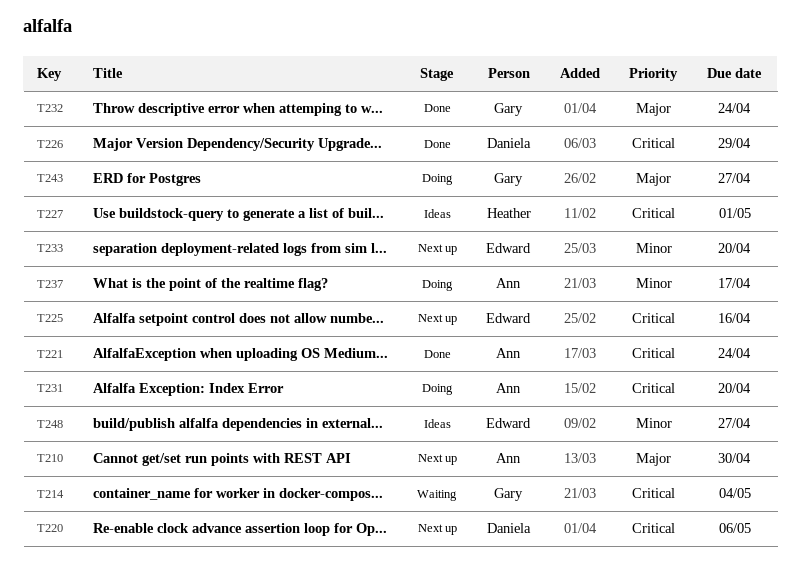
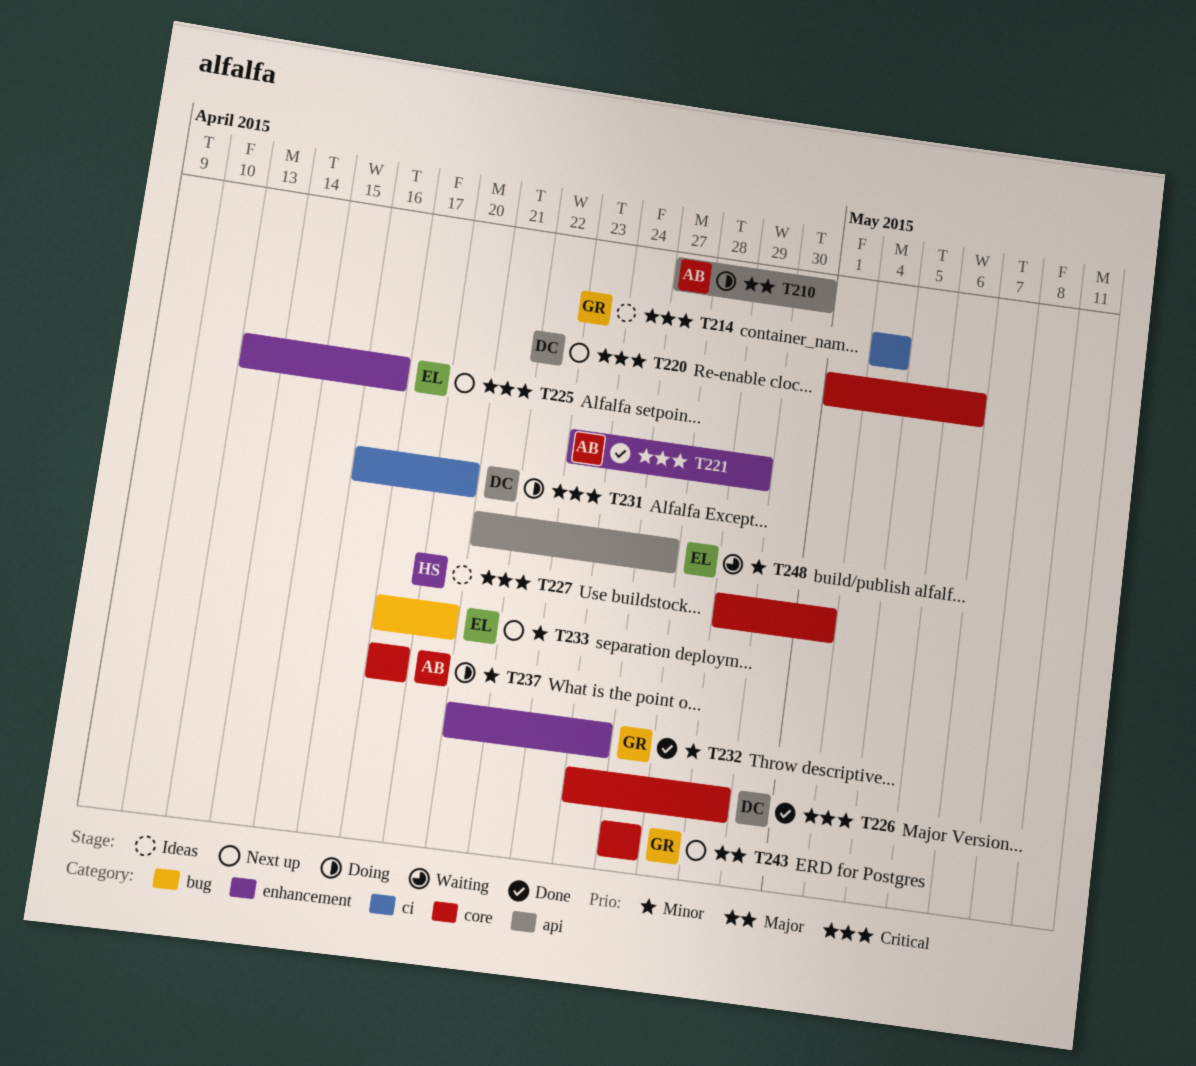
T210, status: Next up -> Doing
T214, status: Waiting -> Ideas
T221, due: Apr 24 -> Apr 29
T231, owner: Ann -> Daniela
T232, priority: Major -> Minor
T243, status: Doing -> Next up
T248, status: Ideas -> Waiting

